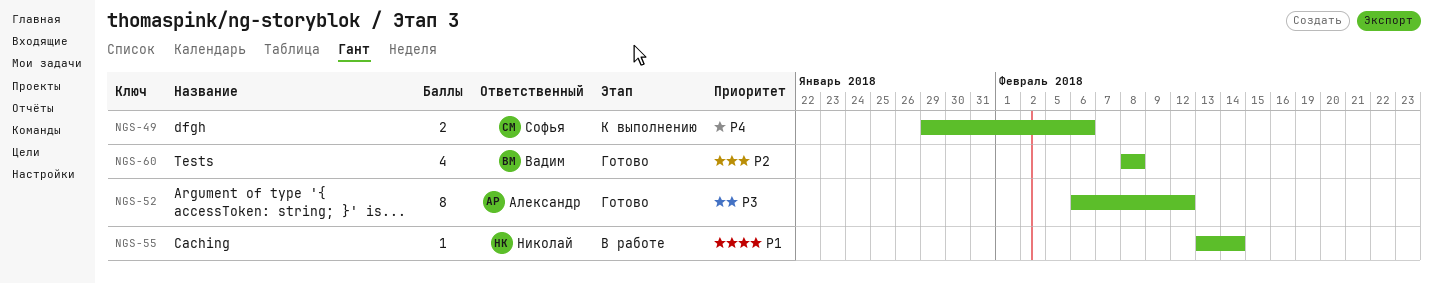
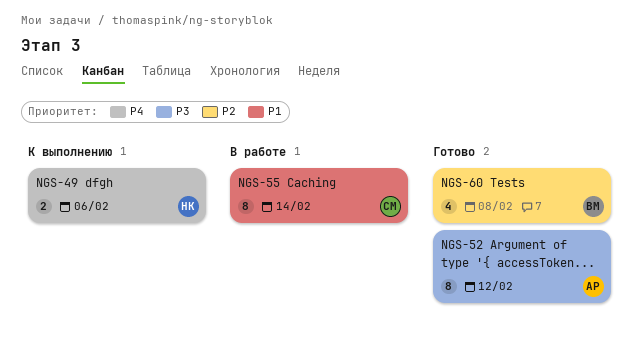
NGS-49, owner: Софья -> Николай
NGS-55, owner: Николай -> Софья
NGS-55, estimate: 1 -> 8

